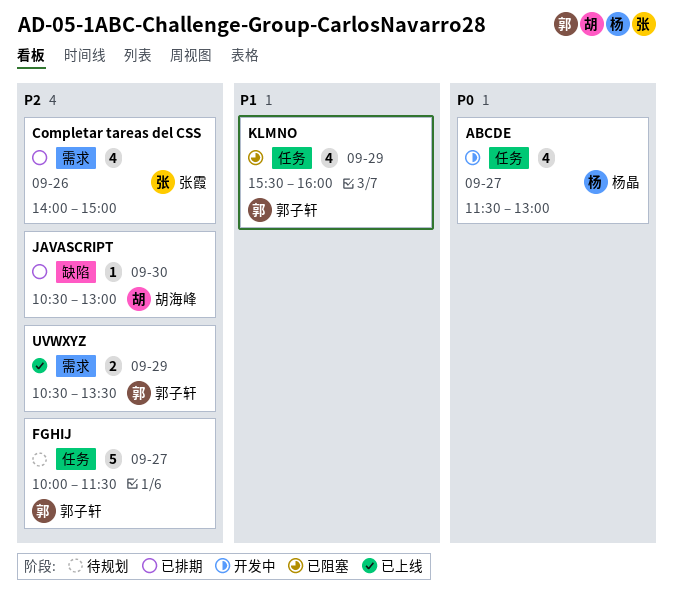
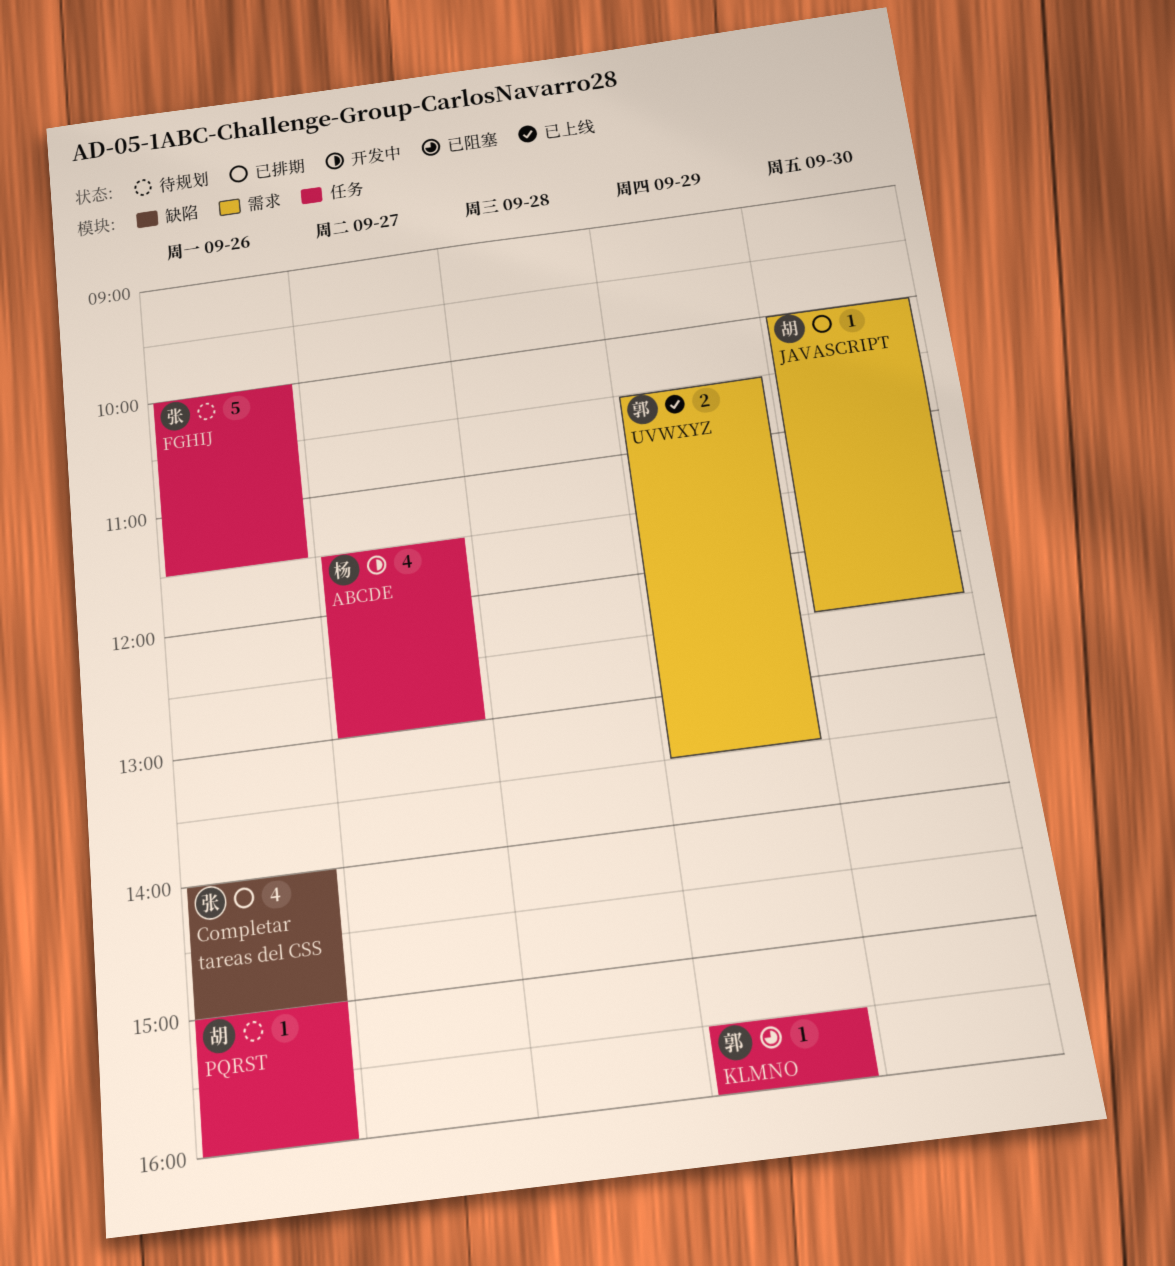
Completar tareas del CSS, label: 需求 -> 缺陷
FGHIJ, owner: 郭子轩 -> 张霞
FGHIJ, day: Sep 27 -> Sep 26
JAVASCRIPT, label: 缺陷 -> 需求
JAVASCRIPT, begins: 10:30 -> 10:00
JAVASCRIPT, ends: 13:00 -> 12:30
KLMNO, estimate: 4 -> 1
PQRST: none -> present

